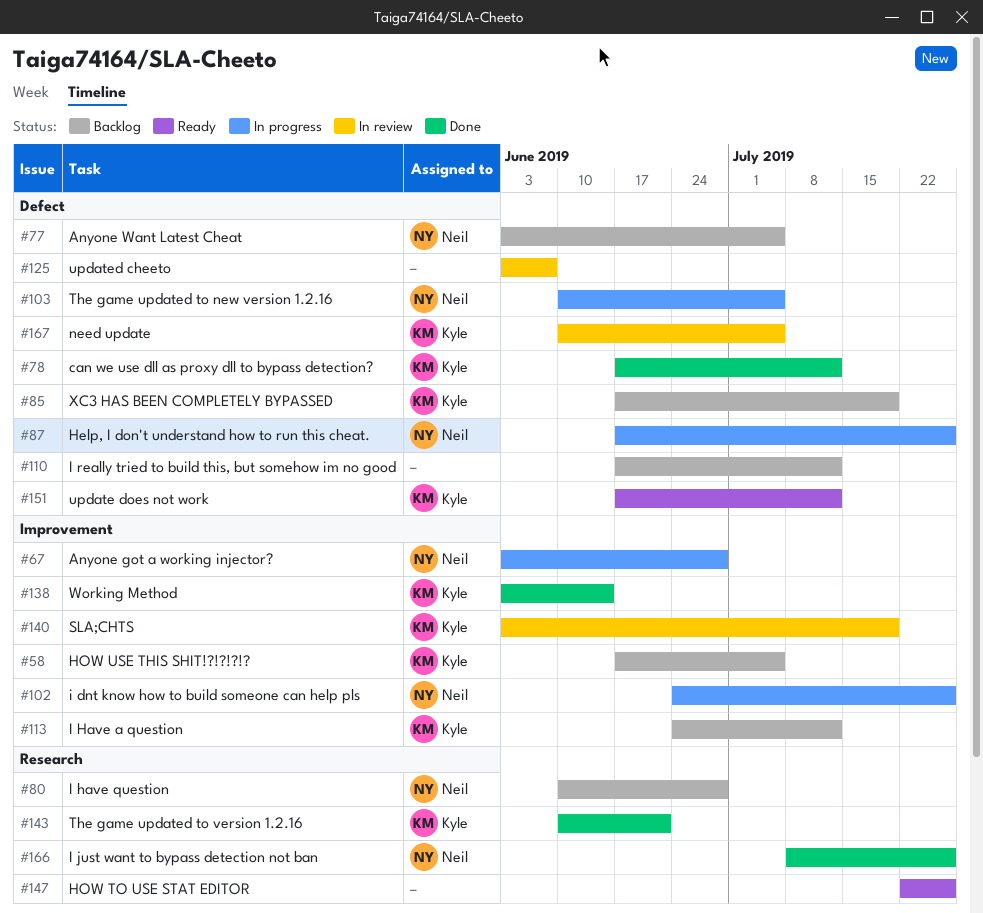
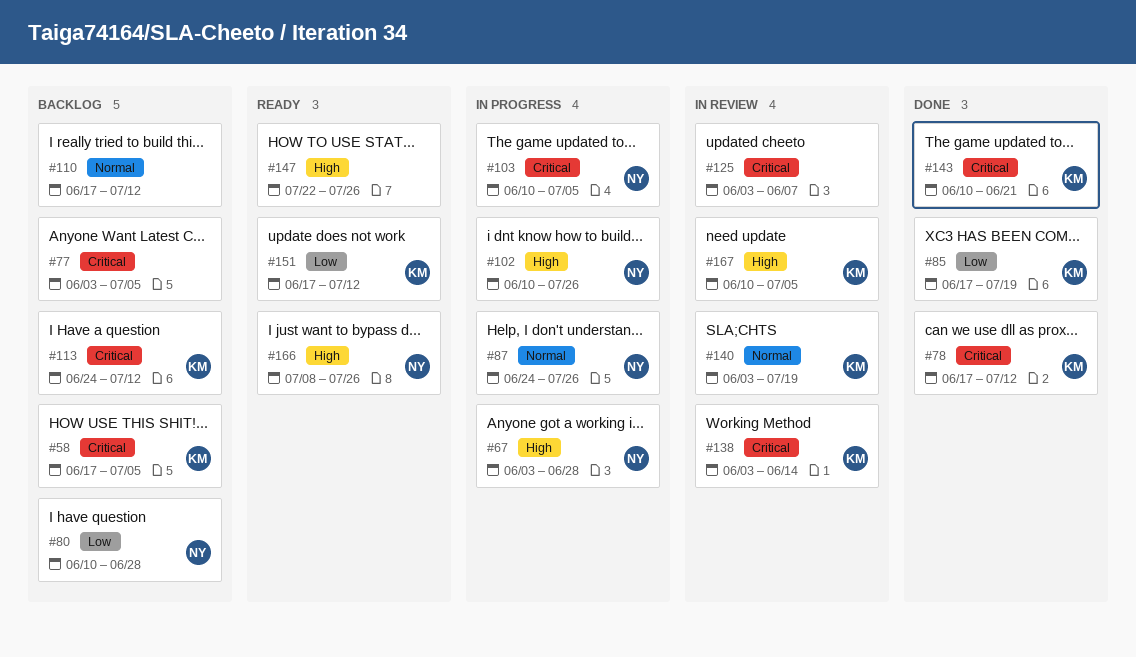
#77, owner: Neil -> none
#85, status: Backlog -> Done
#87, start: Jun 17 -> Jun 24
#102, start: Jun 24 -> Jun 10
#138, status: Done -> In review
#166, status: Done -> Ready

